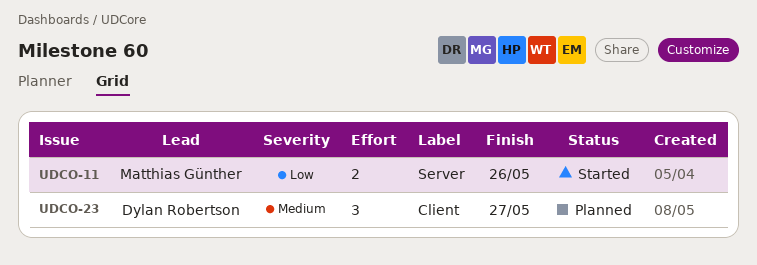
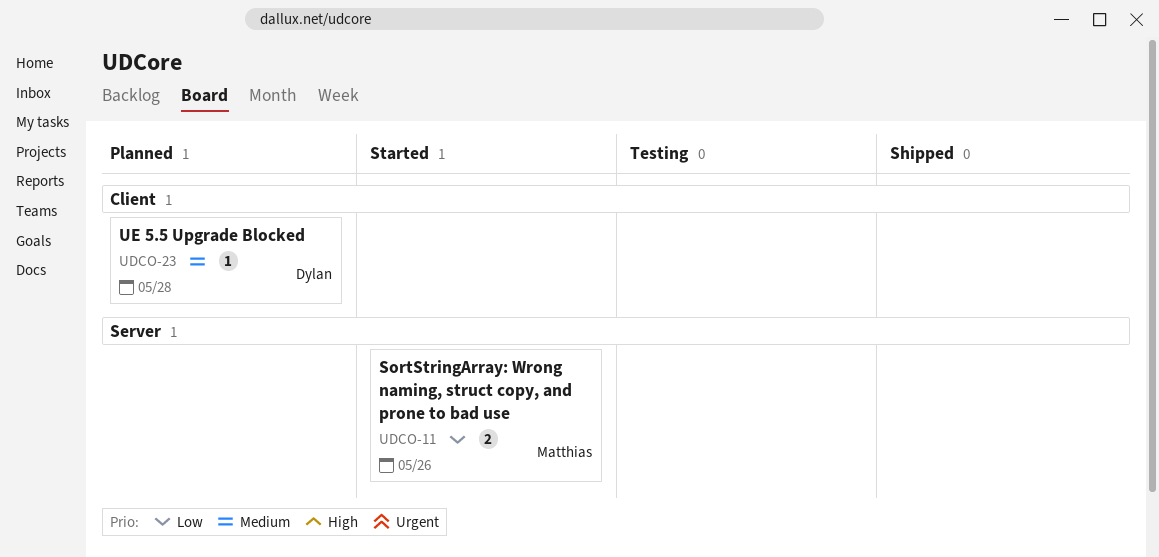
UDCO-23, estimate: 3 -> 1
UDCO-23, due: May 27 -> May 28

